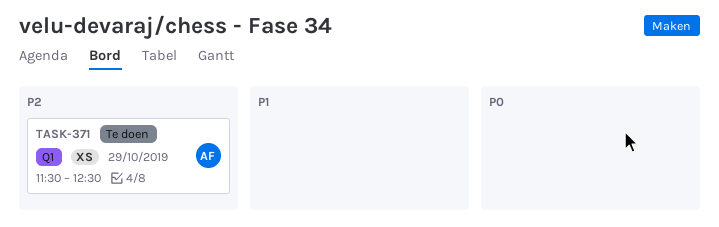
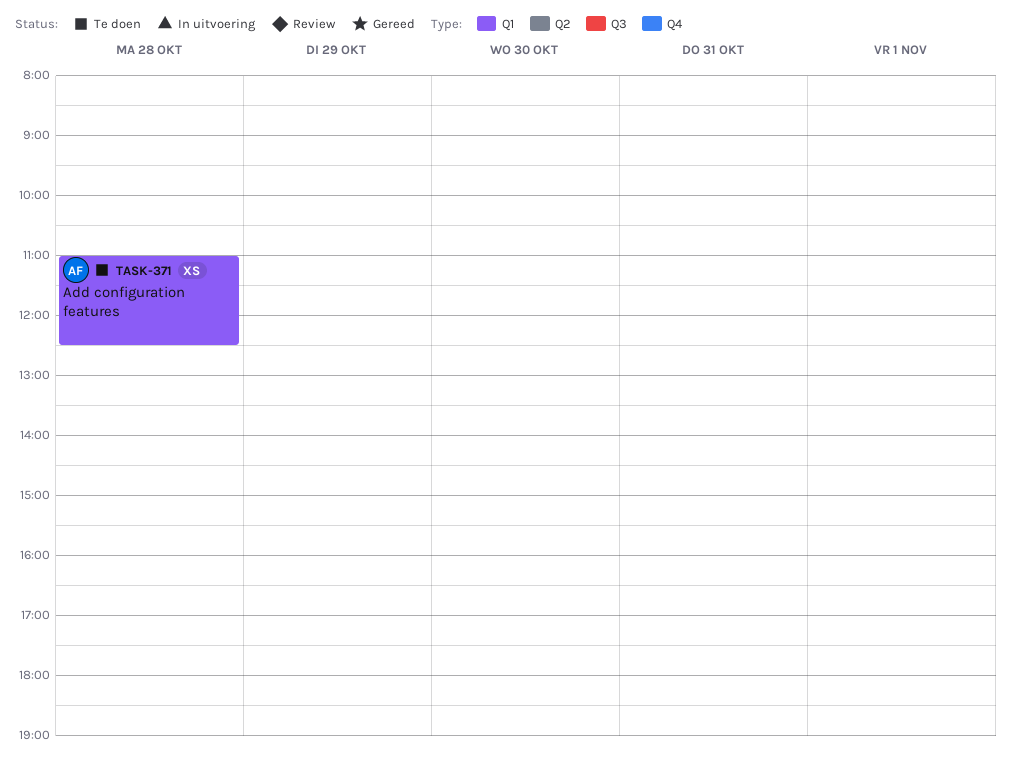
TASK-371, day: Oct 29 -> Oct 28
TASK-371, begins: 11:30 -> 11:00

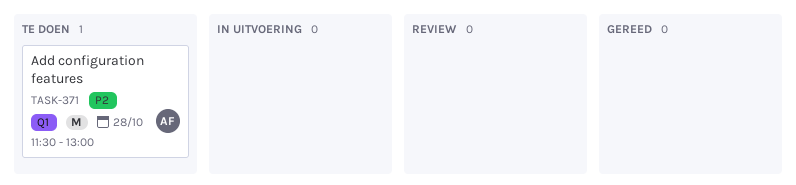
TASK-371, estimate: XS -> M
TASK-371, begins: 11:00 -> 11:30
TASK-371, ends: 12:30 -> 13:00

